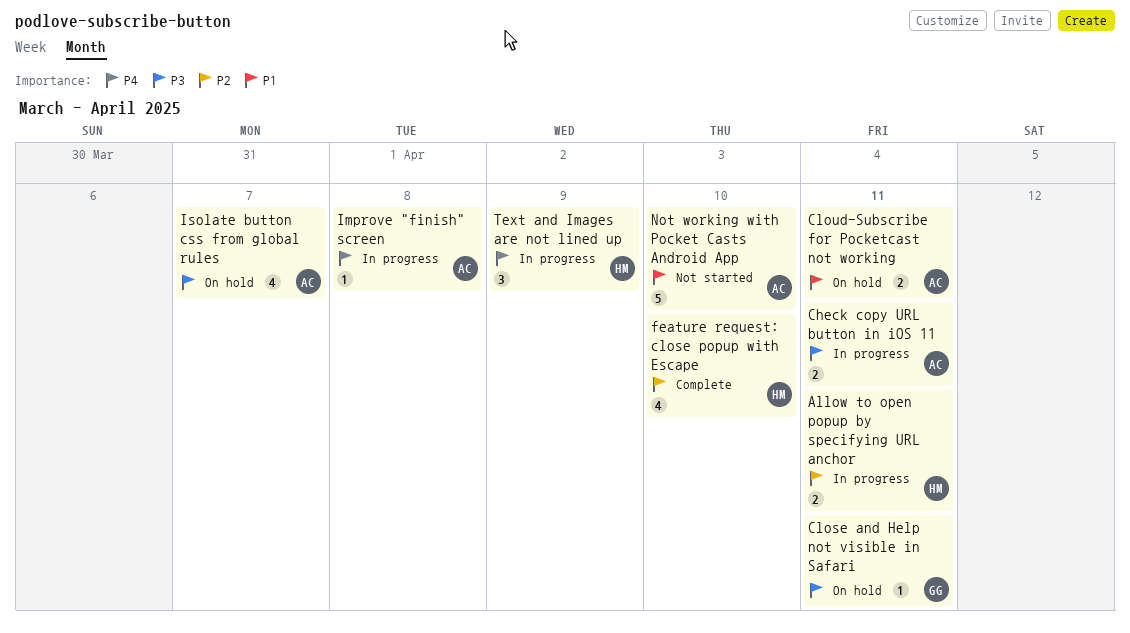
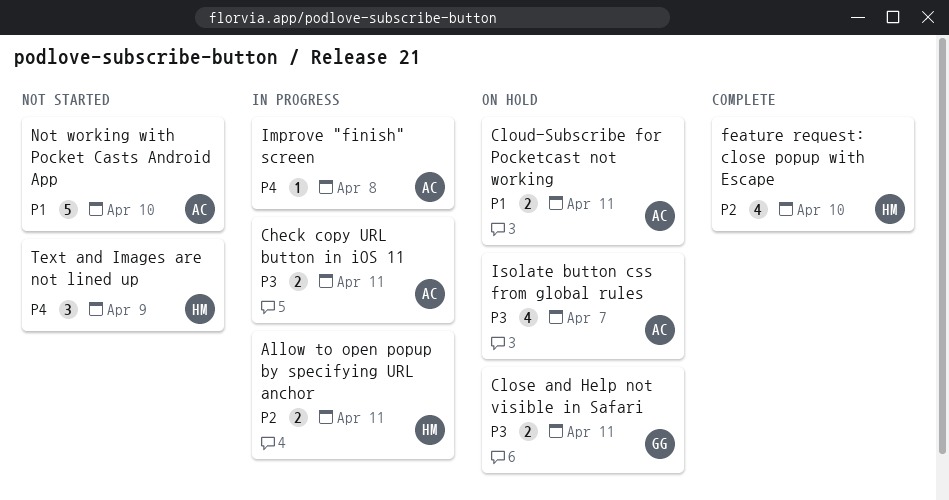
Close and Help not visible in Safari, estimate: 1 -> 2
Text and Images are not lined up, status: In progress -> Not started

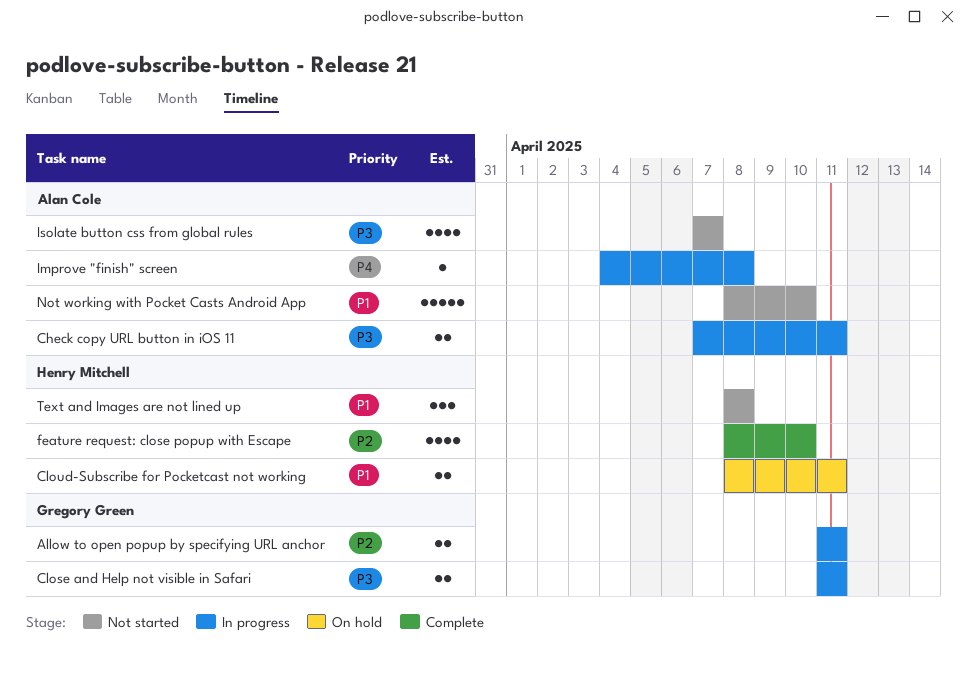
Allow to open popup by specifying URL anchor, owner: Henry Mitchell -> Gregory Green
Close and Help not visible in Safari, status: On hold -> In progress
Cloud-Subscribe for Pocketcast not working, owner: Alan Cole -> Henry Mitchell
Isolate button css from global rules, status: On hold -> Not started
Text and Images are not lined up, priority: P4 -> P1
Text and Images are not lined up, due: Apr 9 -> Apr 8

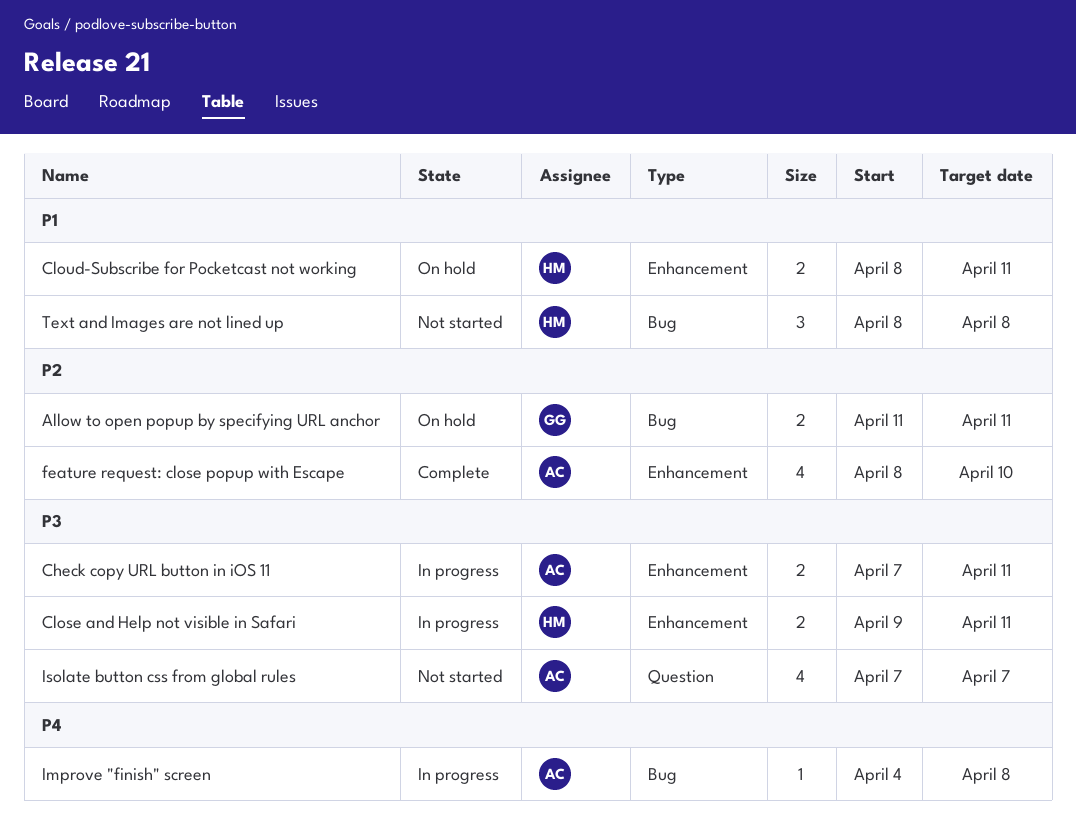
Allow to open popup by specifying URL anchor, status: In progress -> On hold
Close and Help not visible in Safari, owner: Gregory Green -> Henry Mitchell
Close and Help not visible in Safari, start: Apr 11 -> Apr 9
feature request: close popup with Escape, owner: Henry Mitchell -> Alan Cole
Not working with Pocket Casts Android App: present -> none

